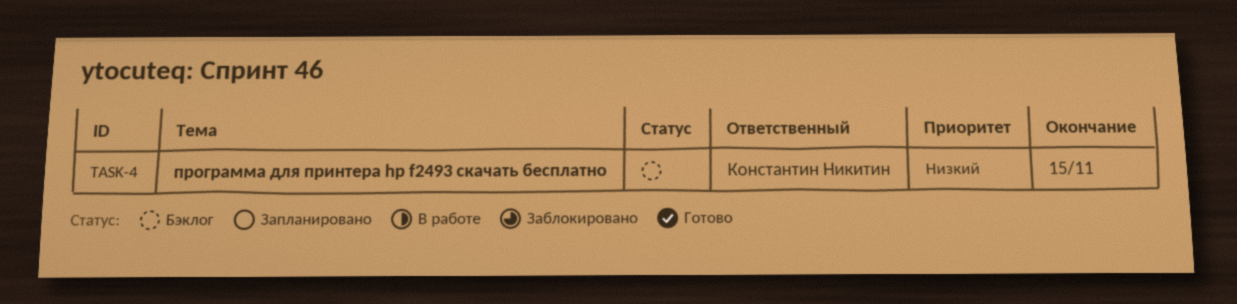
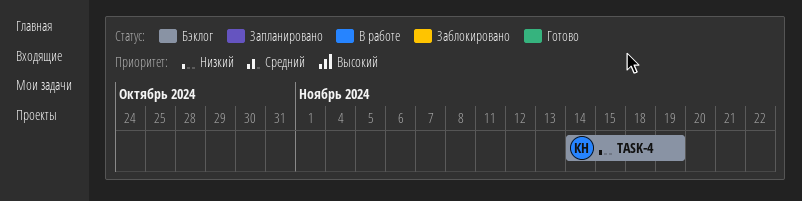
TASK-4, due: Nov 15 -> Nov 19

